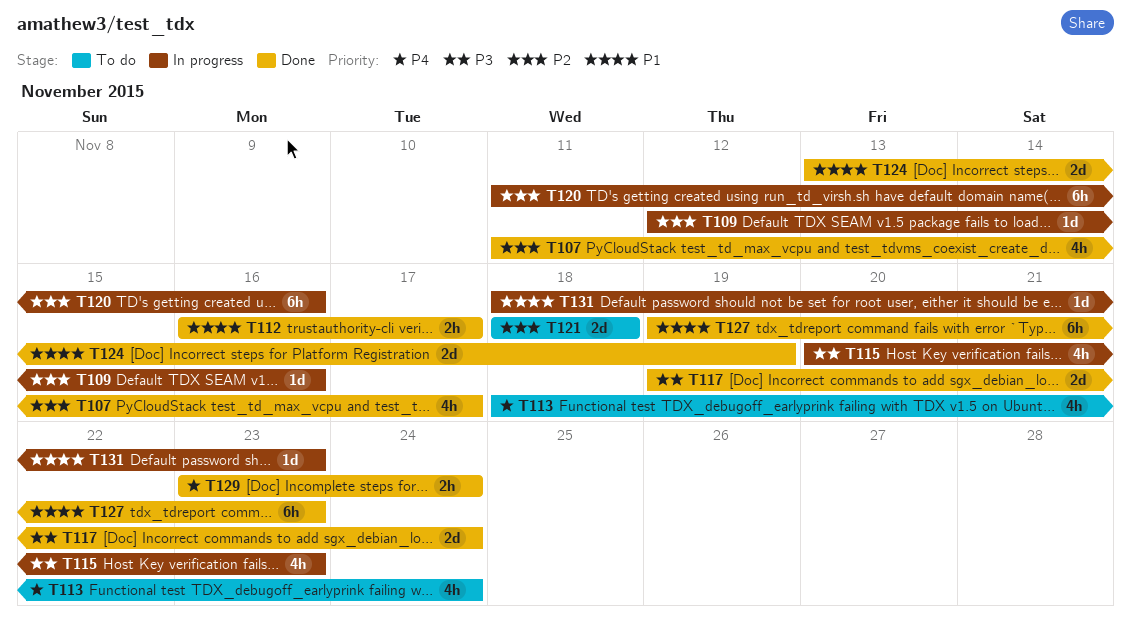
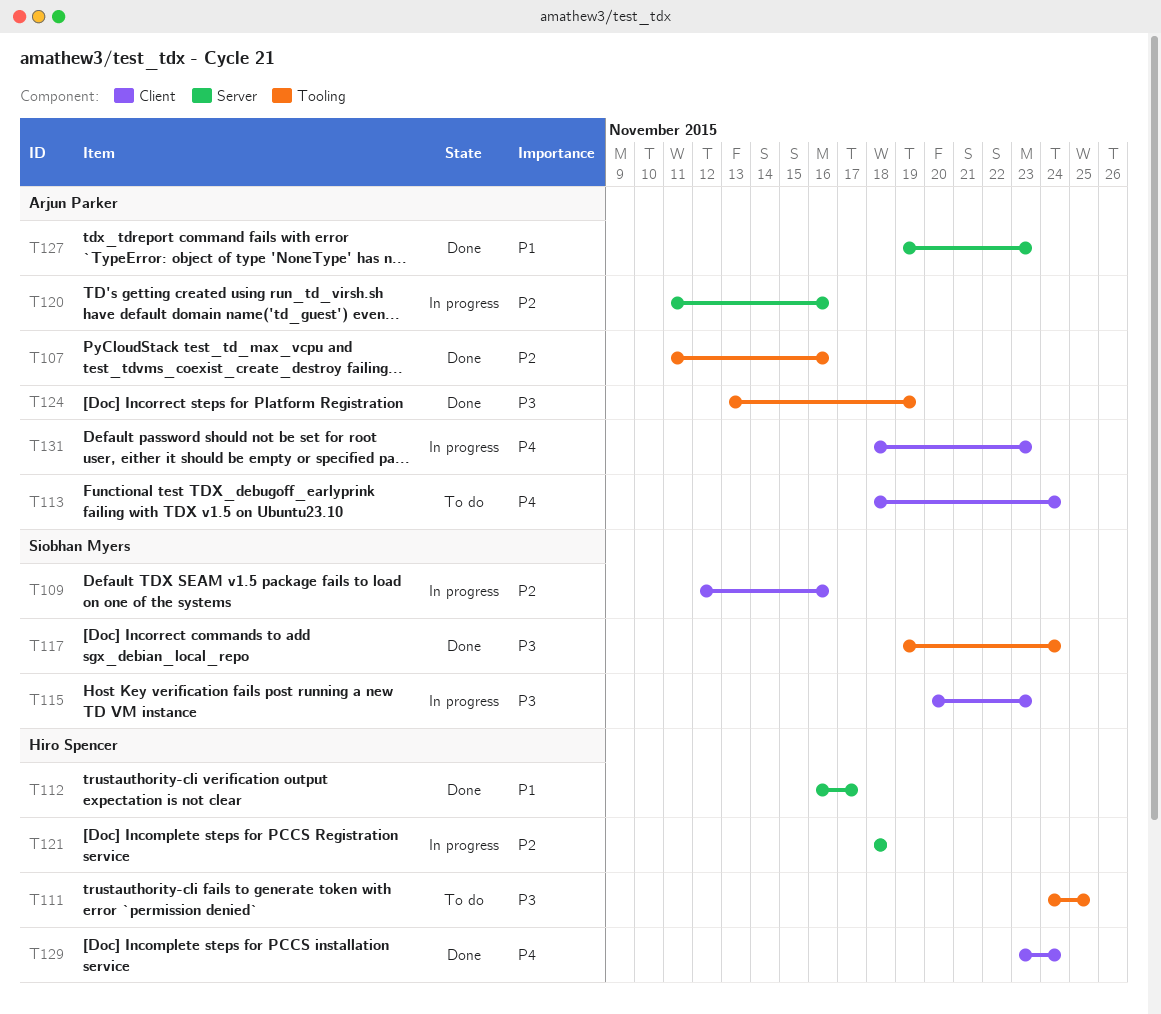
T107, due: Nov 17 -> Nov 16
T111: none -> present
T121, status: To do -> In progress
T124, priority: P1 -> P3
T131, priority: P1 -> P4

